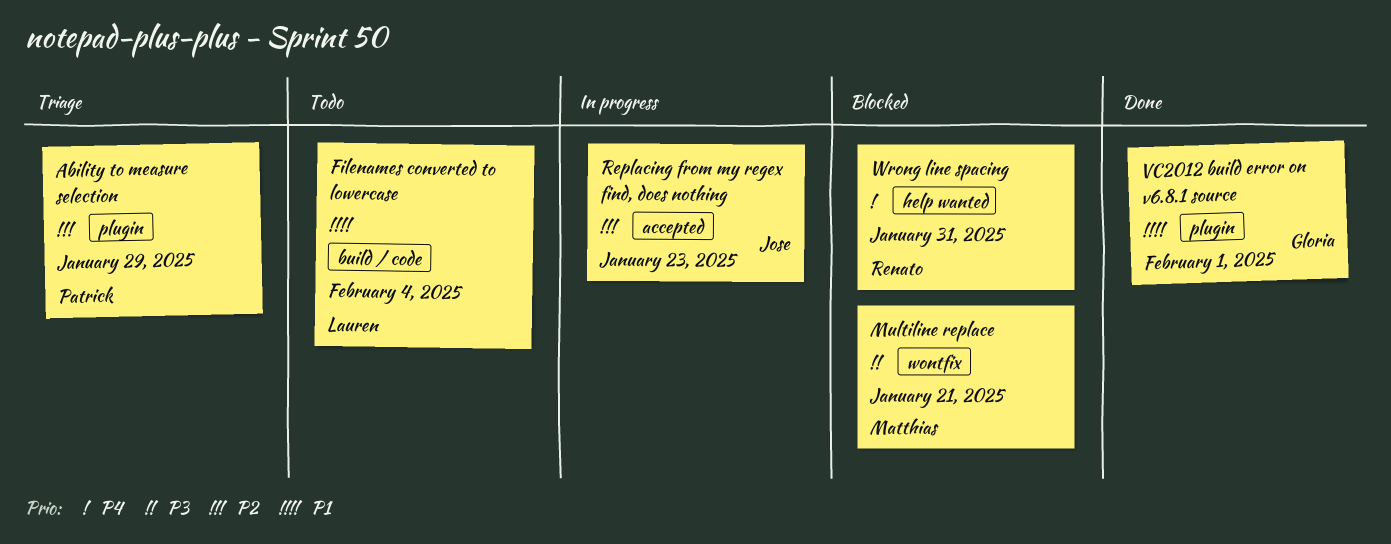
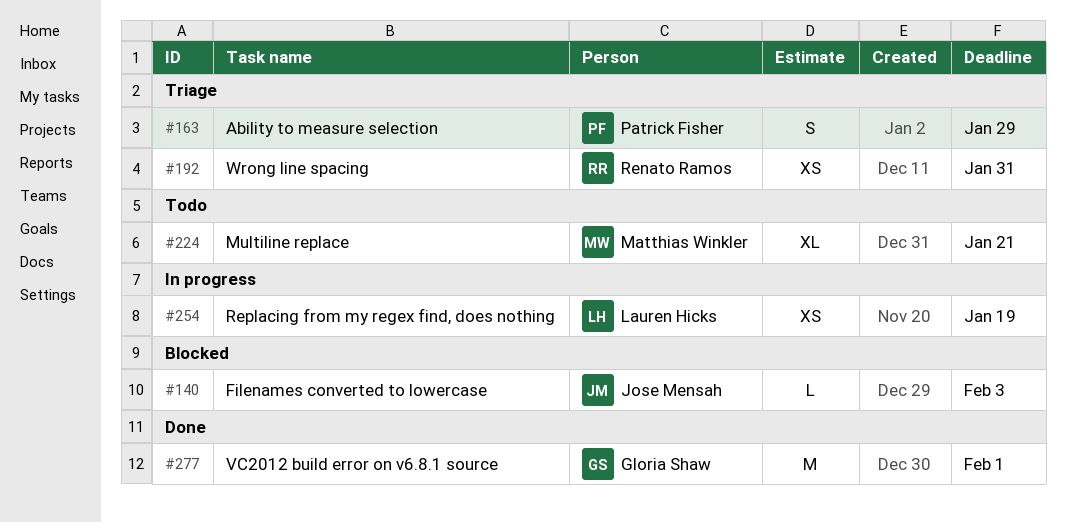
Filenames converted to lowercase, status: Todo -> Blocked
Filenames converted to lowercase, owner: Lauren Hicks -> Jose Mensah
Filenames converted to lowercase, due: Feb 4 -> Feb 3
Multiline replace, status: Blocked -> Todo
Replacing from my regex find, does nothing, owner: Jose Mensah -> Lauren Hicks
Replacing from my regex find, does nothing, due: Jan 23 -> Jan 19
Wrong line spacing, status: Blocked -> Triage

